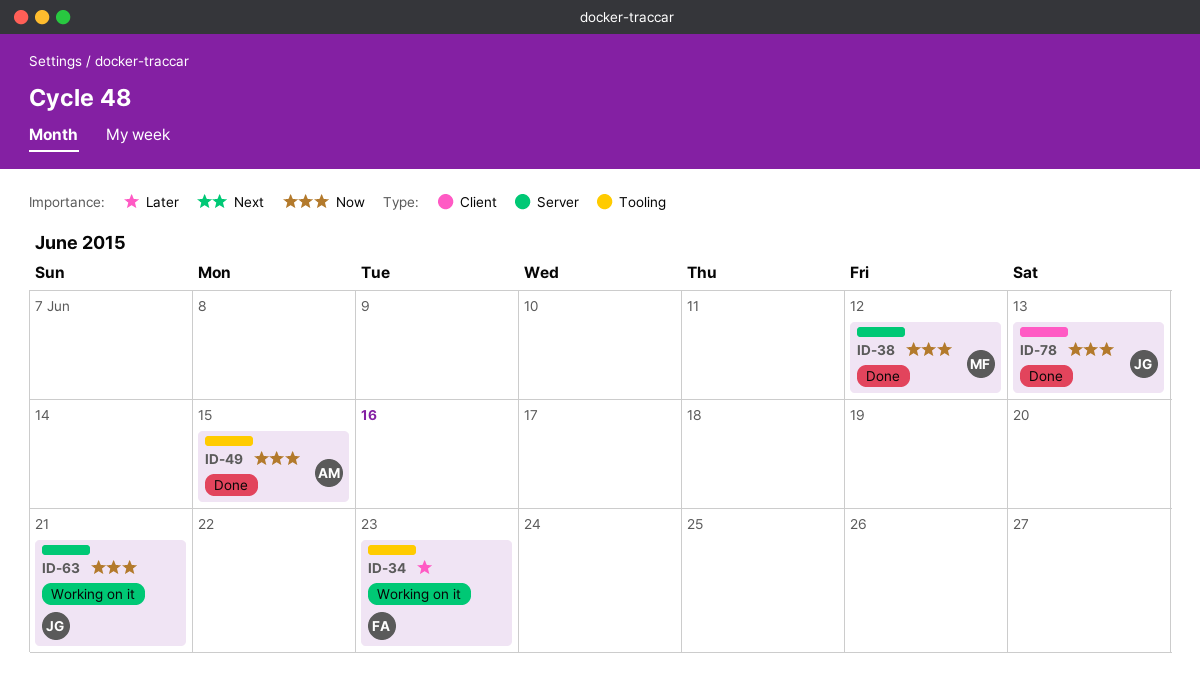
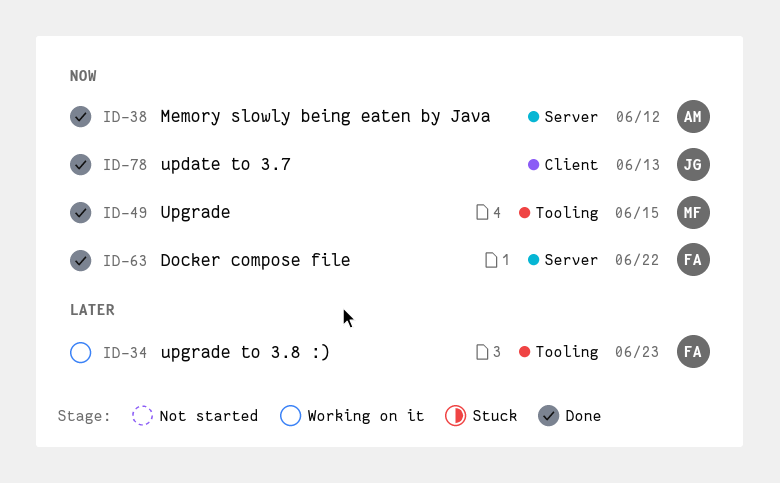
ID-38, owner: MF -> AM
ID-49, owner: AM -> MF
ID-63, status: Working on it -> Done
ID-63, owner: JG -> FA
ID-63, due: Jun 21 -> Jun 22

